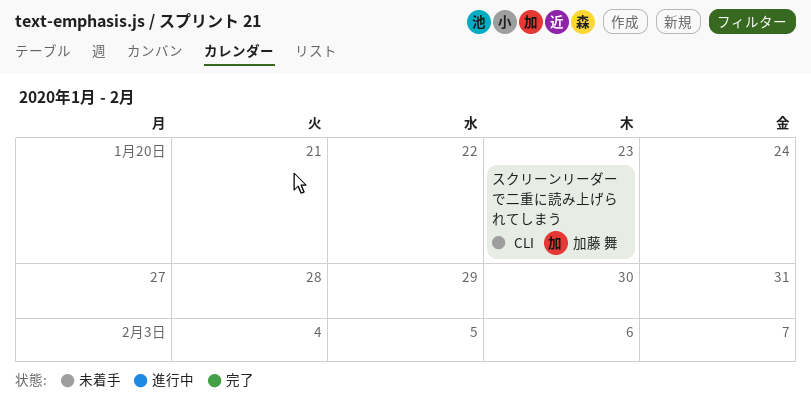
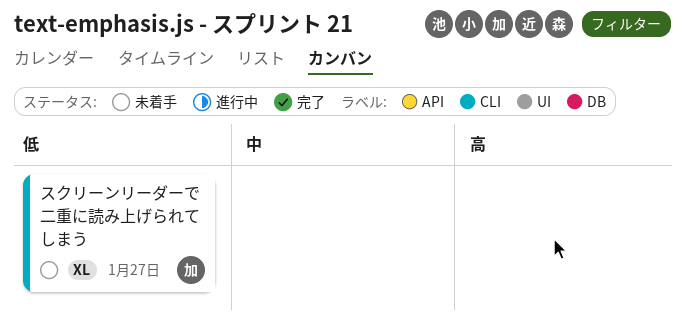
スクリーンリーダーで二重に読み上げられてしまう, due: Jan 23 -> Jan 27

